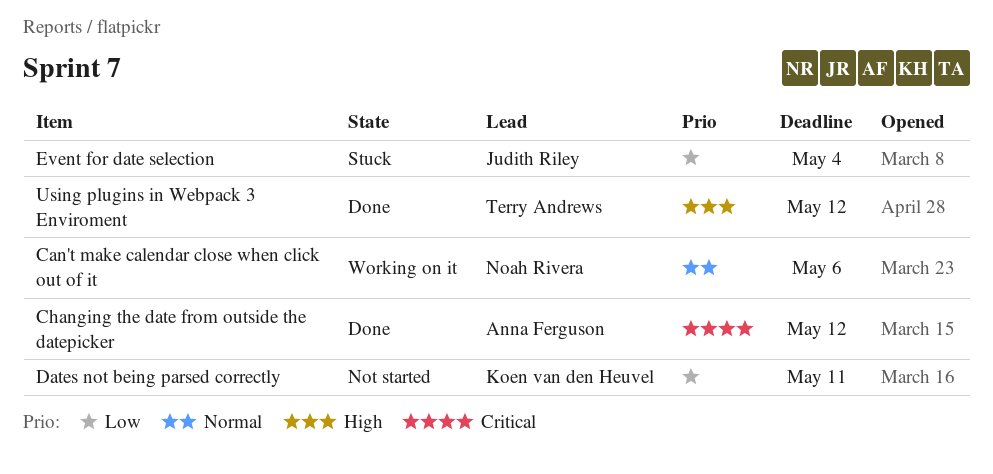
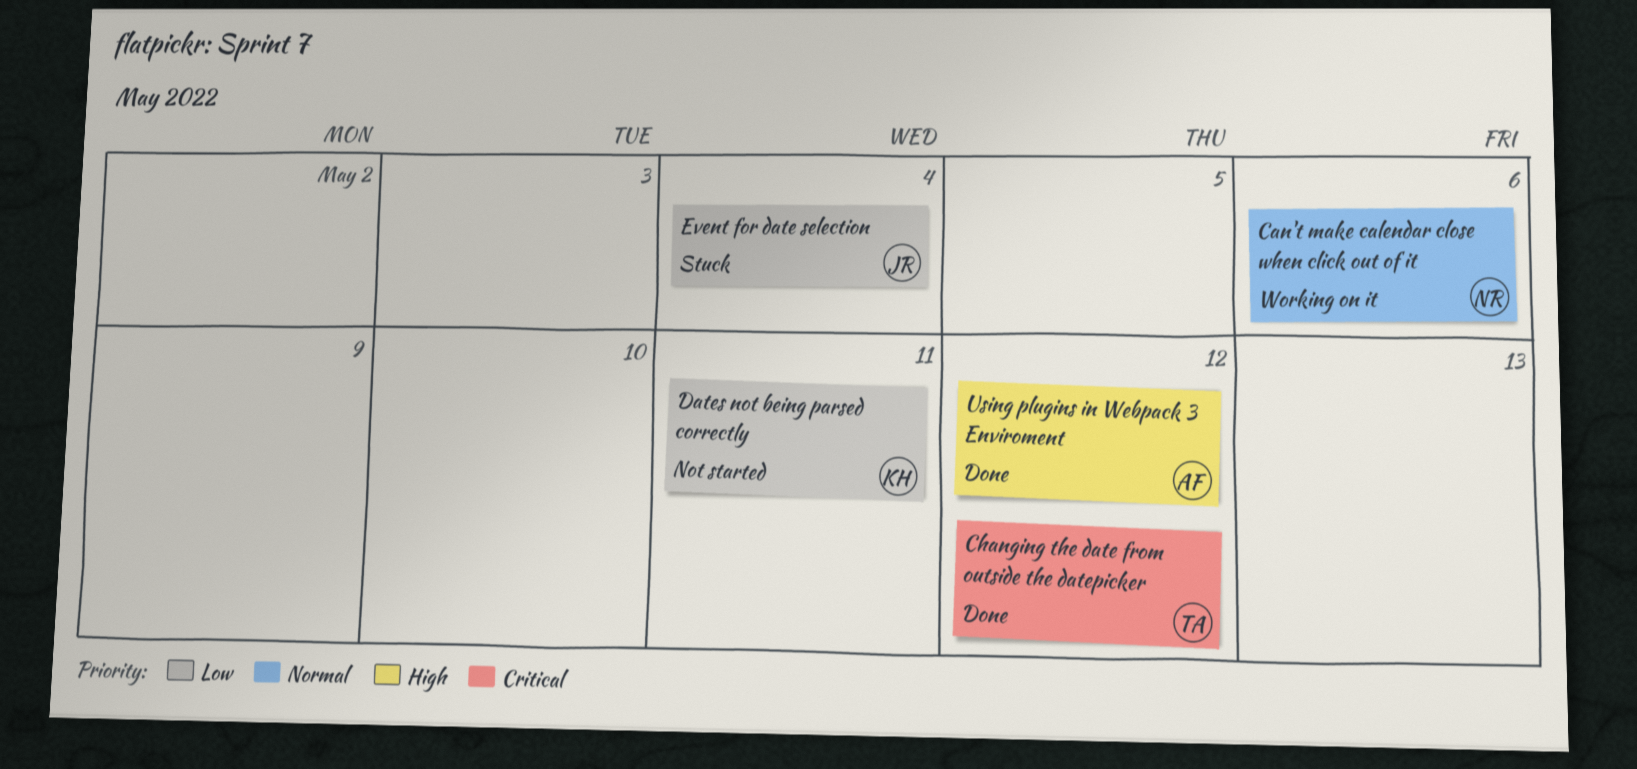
Changing the date from outside the datepicker, owner: Anna Ferguson -> Terry Andrews
Using plugins in Webpack 3 Enviroment, owner: Terry Andrews -> Anna Ferguson

